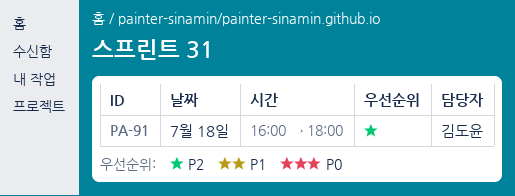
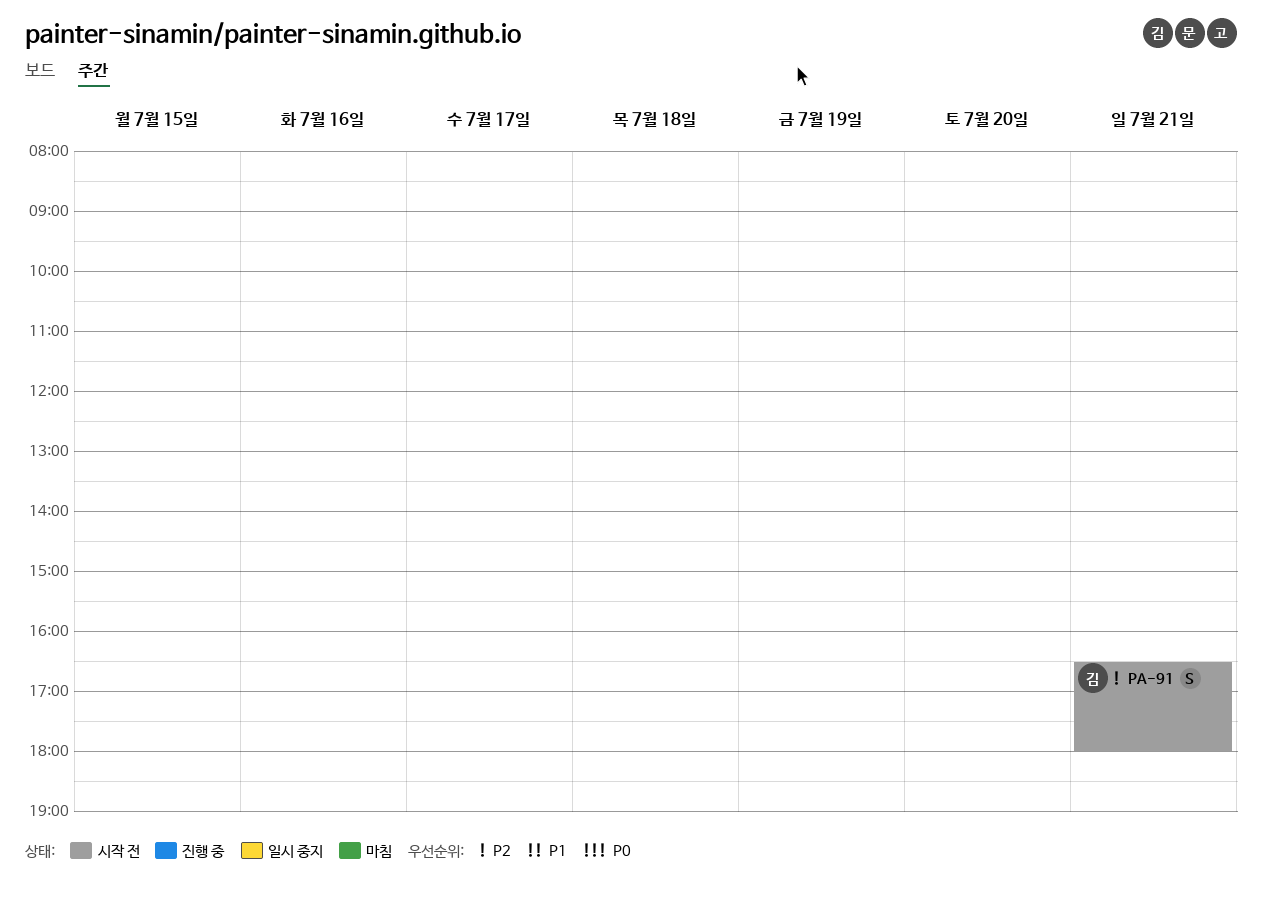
PA-91, day: Jul 18 -> Jul 21
PA-91, begins: 16:00 -> 16:30

